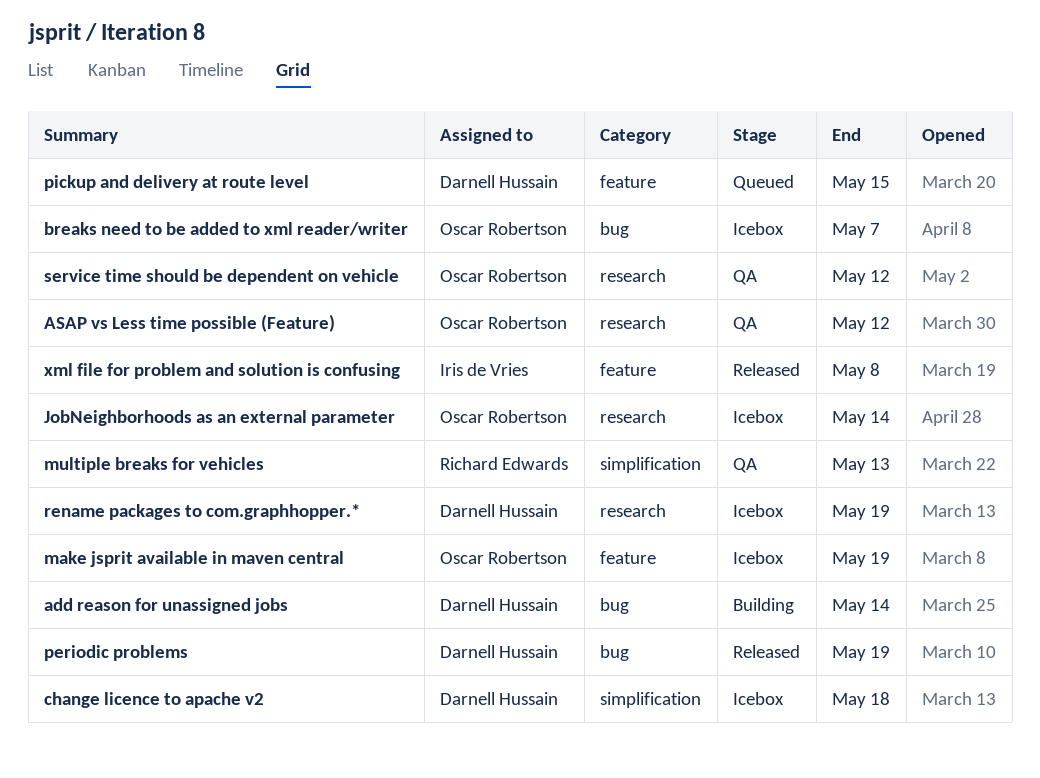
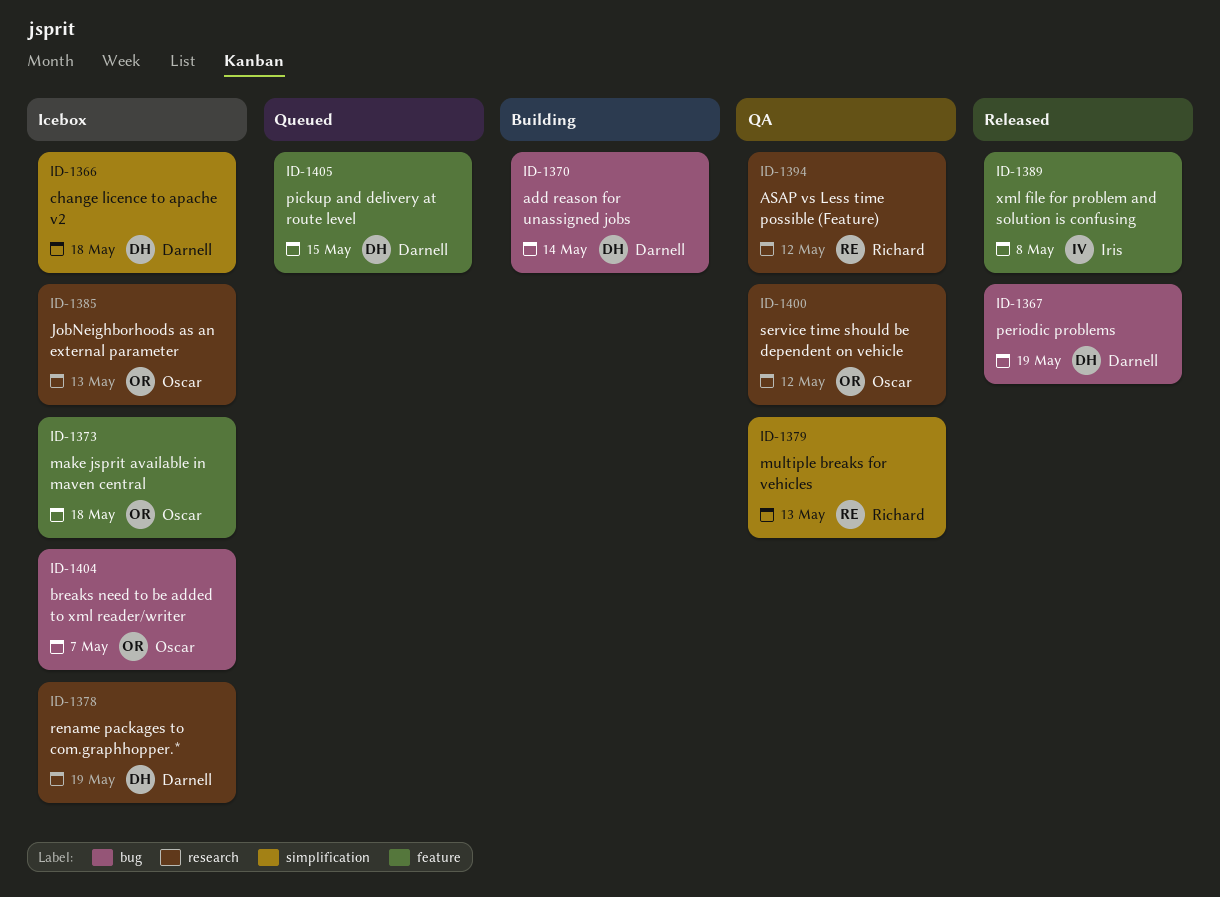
ASAP vs Less time possible (Feature), owner: Oscar Robertson -> Richard Edwards
JobNeighborhoods as an external parameter, due: May 14 -> May 13
make jsprit available in maven central, due: May 19 -> May 18

